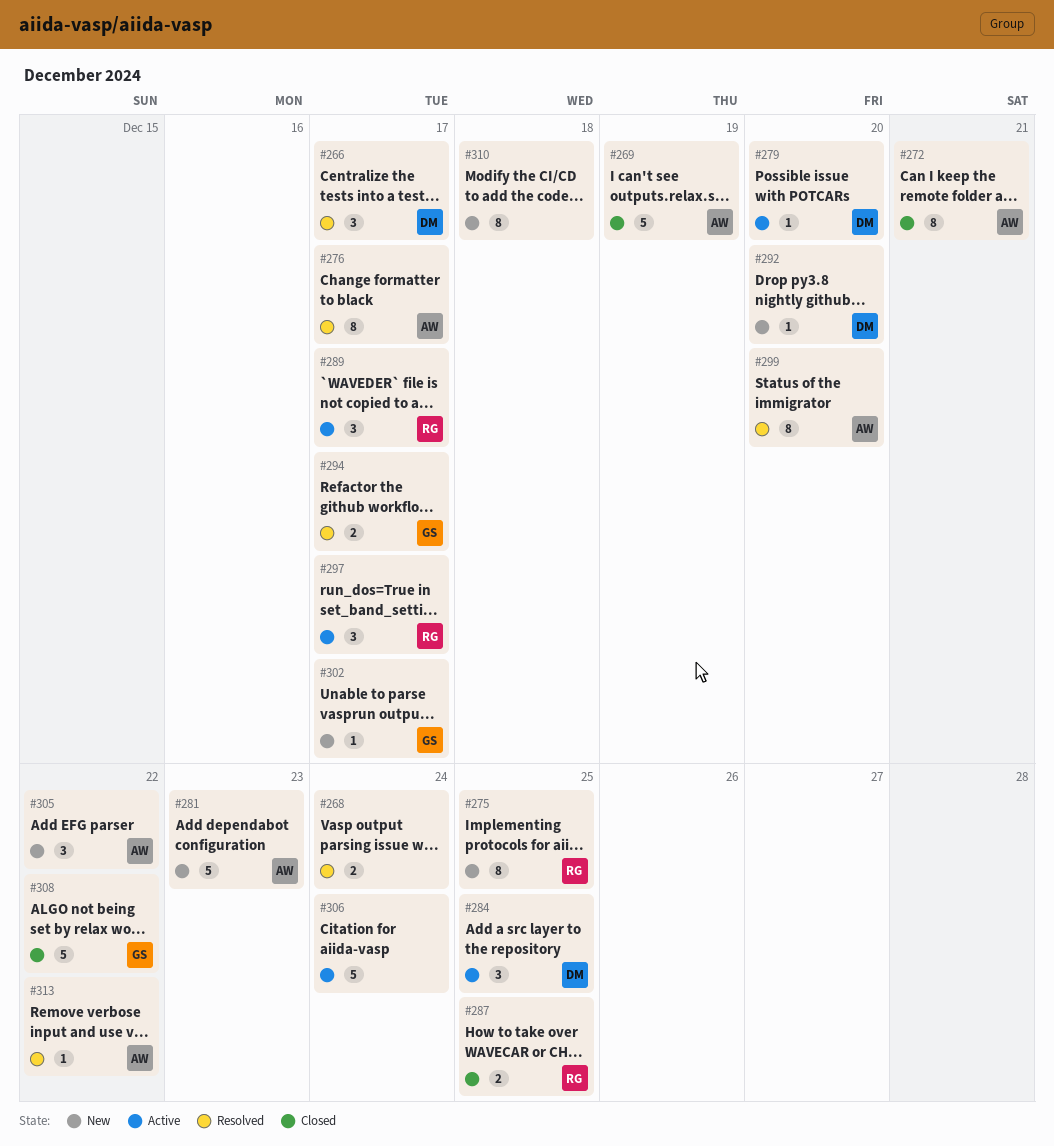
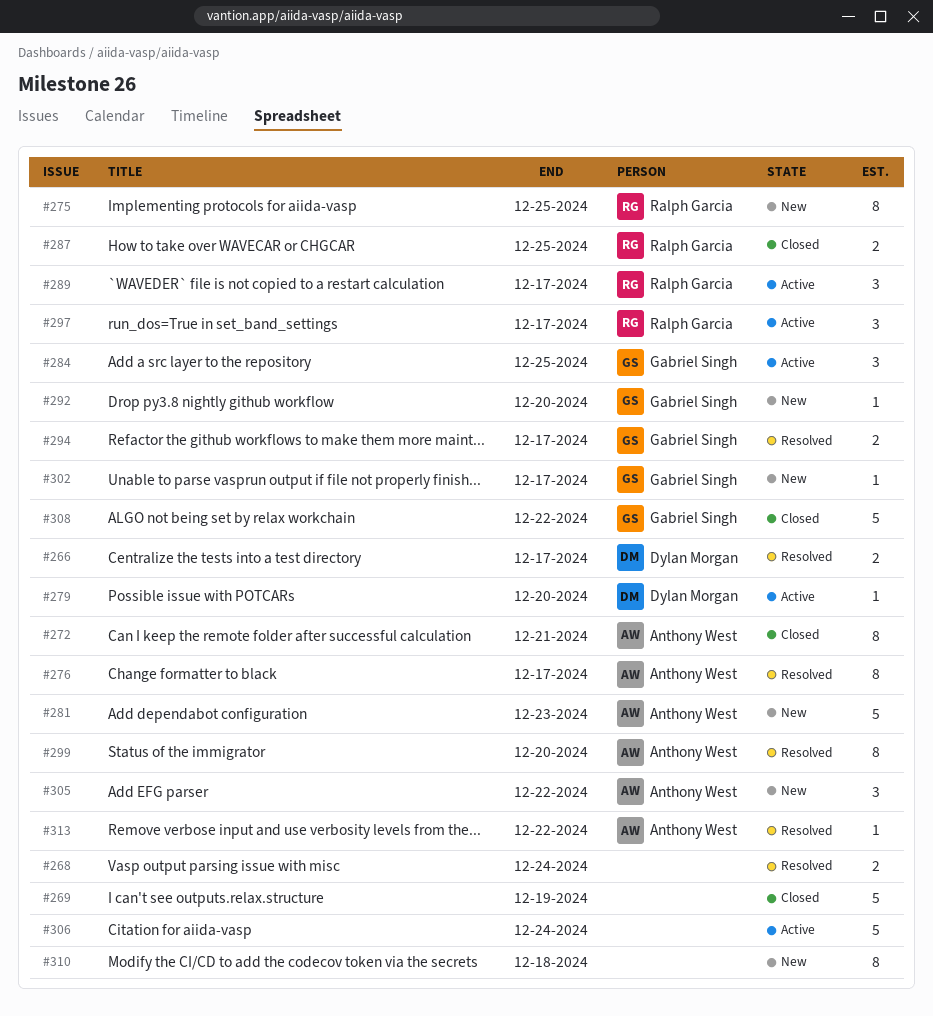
#266, estimate: 3 -> 2
#269, owner: Anthony West -> none
#284, owner: Dylan Morgan -> Gabriel Singh
#292, owner: Dylan Morgan -> Gabriel Singh

